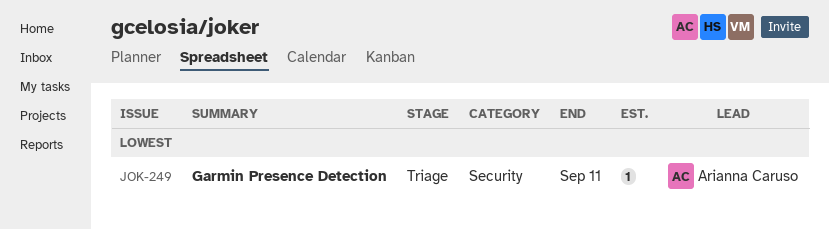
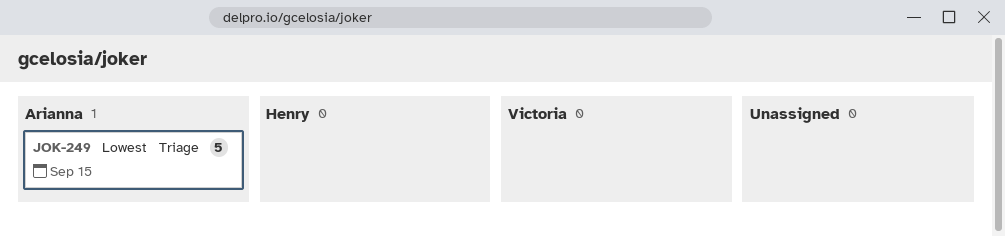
JOK-249, estimate: 1 -> 5
JOK-249, due: Sep 11 -> Sep 15

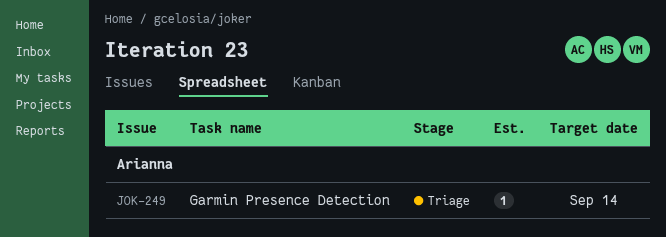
JOK-249, estimate: 5 -> 1
JOK-249, due: Sep 15 -> Sep 14

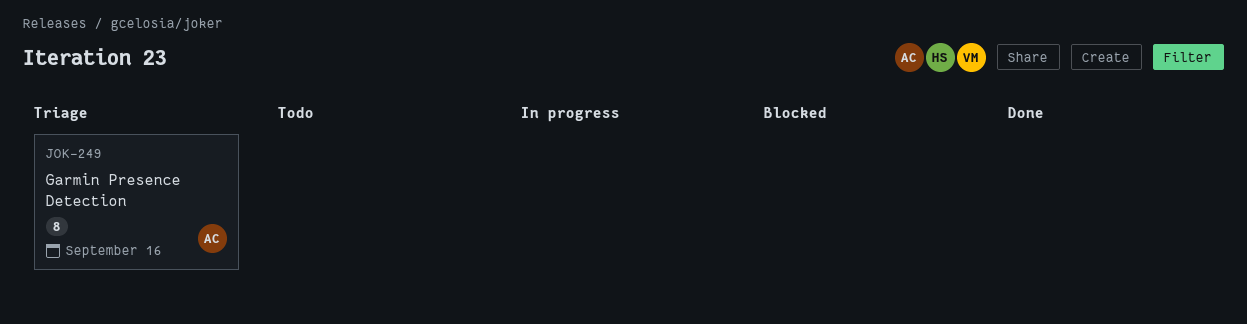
JOK-249, estimate: 1 -> 8
JOK-249, due: Sep 14 -> Sep 16

